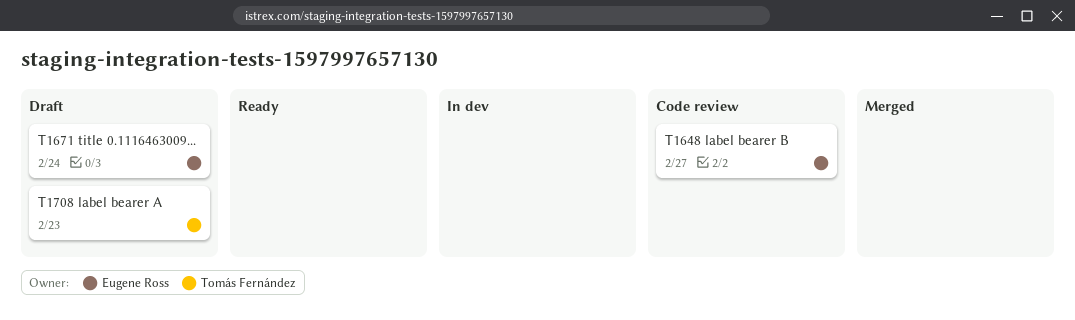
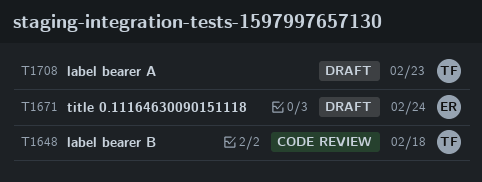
T1648, owner: Eugene Ross -> Tomás Fernández
T1648, due: Feb 27 -> Feb 18

